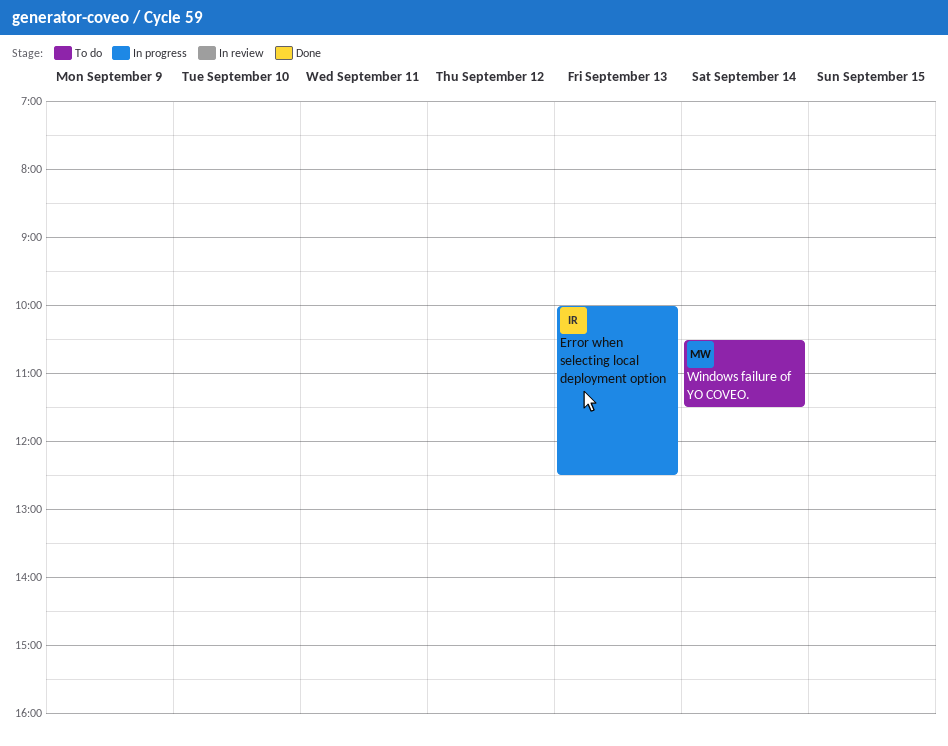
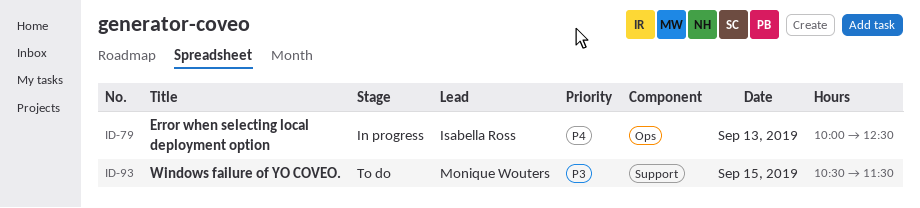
Windows failure of YO COVEO., day: Sep 14 -> Sep 15

